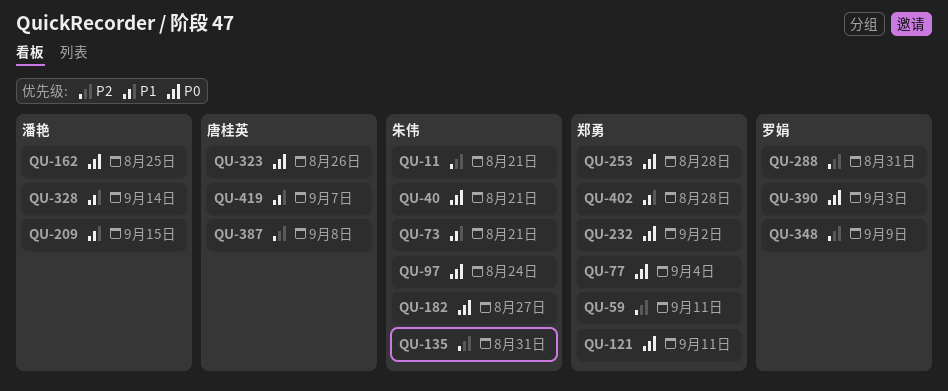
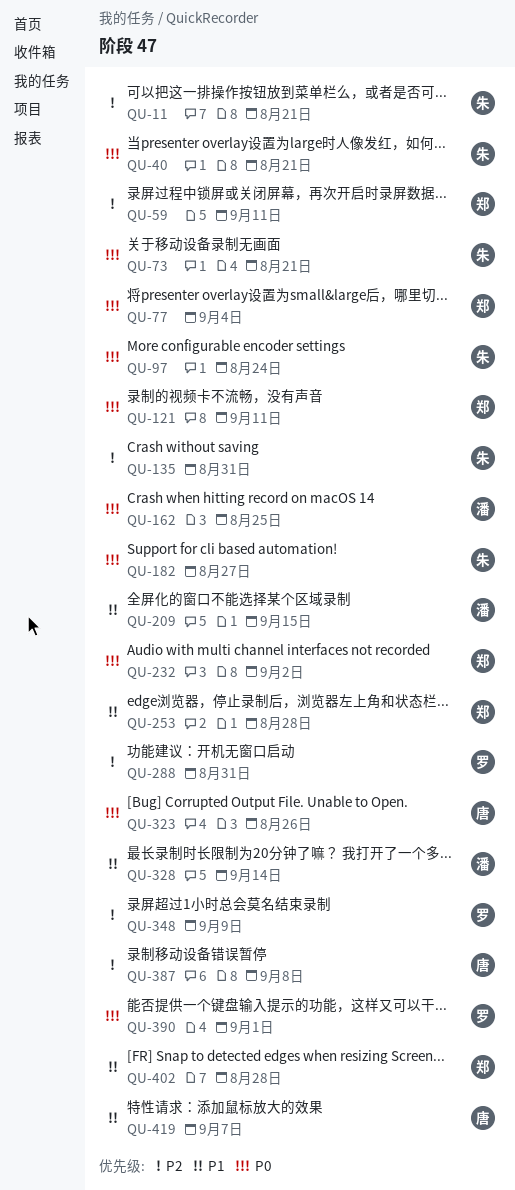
QU-73, priority: P1 -> P0
QU-253, priority: P0 -> P1
QU-390, due: Sep 3 -> Sep 1

